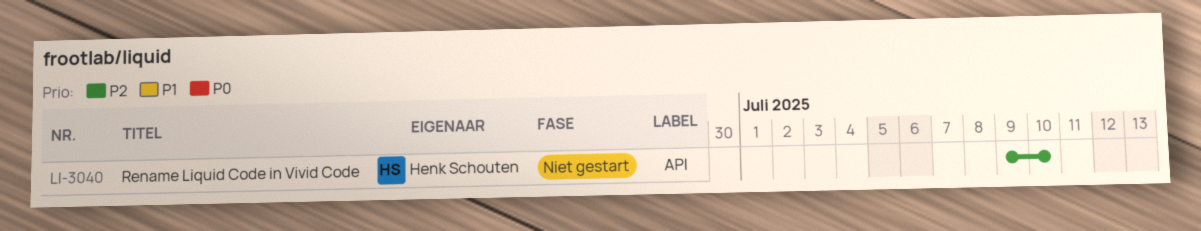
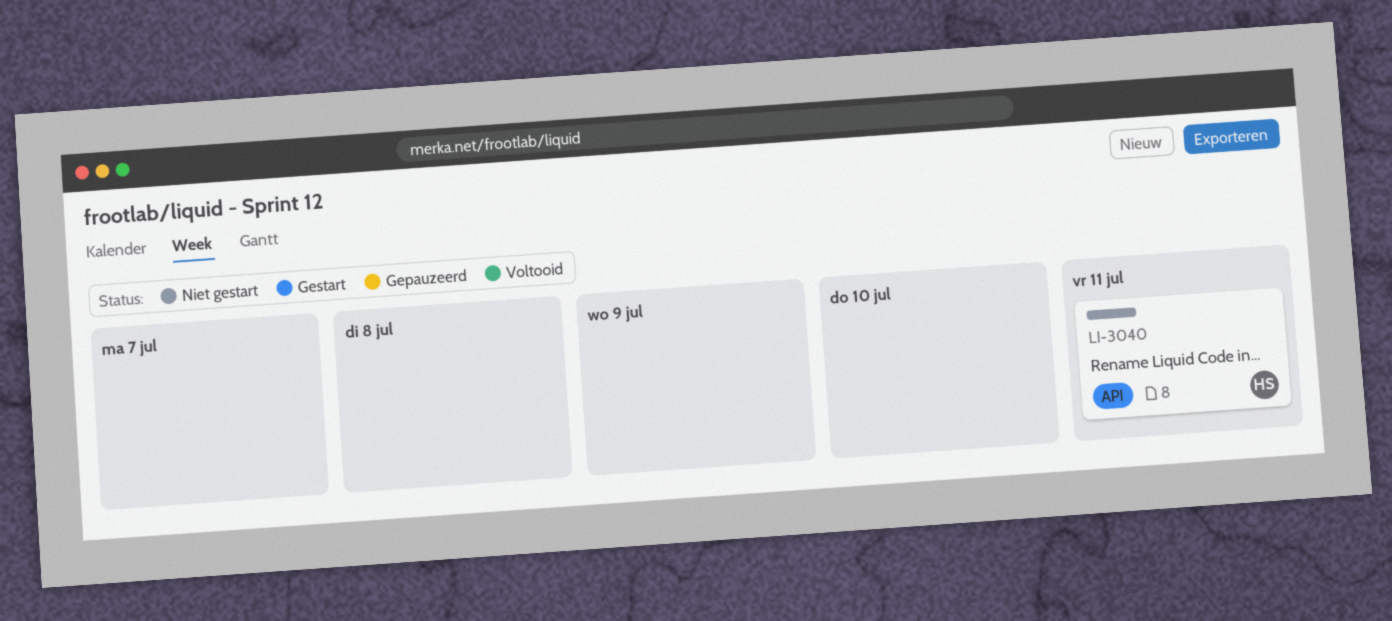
LI-3040, due: Jul 10 -> Jul 11

